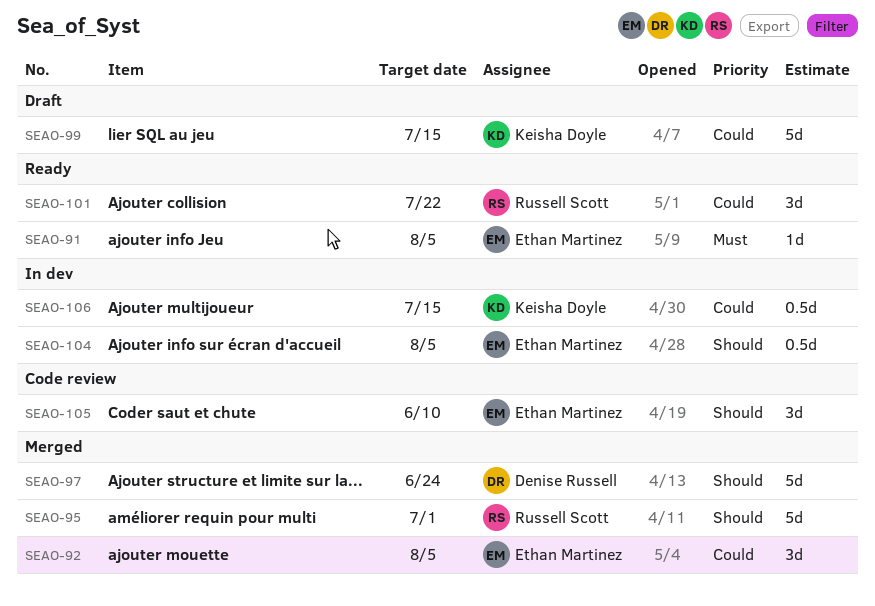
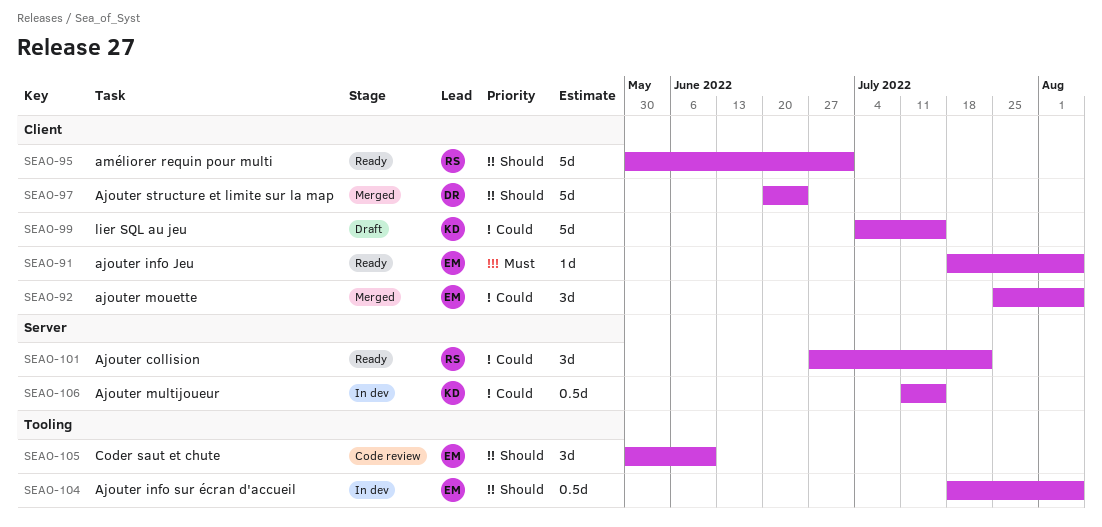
SEAO-95, status: Merged -> Ready

